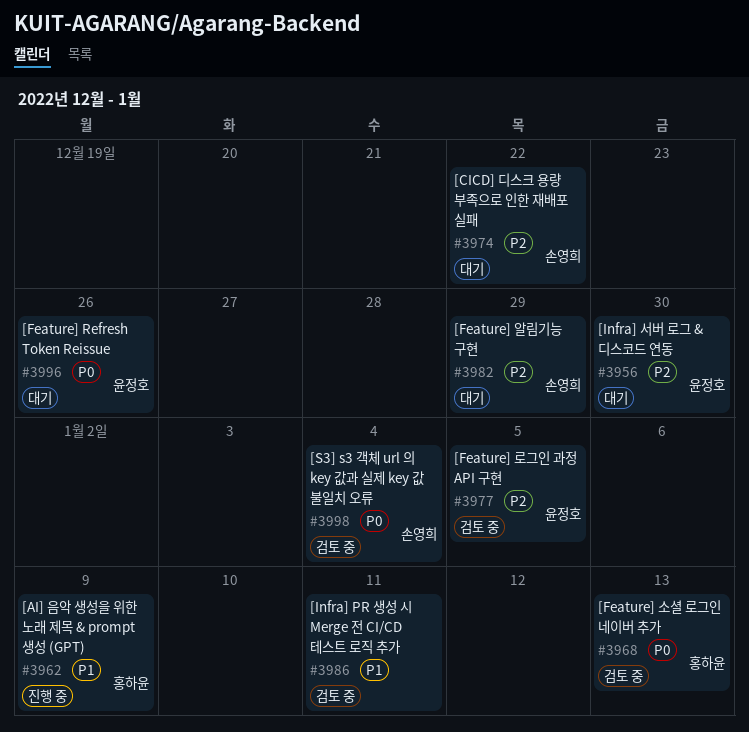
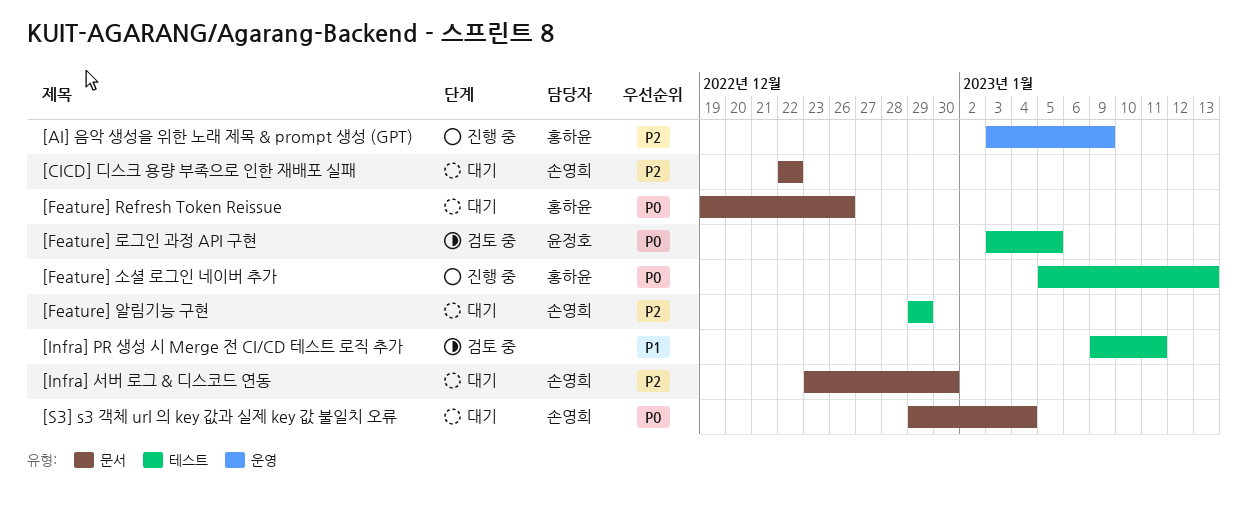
[AI] 음악 생성을 위한 노래 제목 & prompt 생성 (GPT), priority: P1 -> P2
[Feature] Refresh Token Reissue, owner: 윤정호 -> 홍하윤
[Feature] 로그인 과정 API 구현, priority: P2 -> P0
[Feature] 소셜 로그인 네이버 추가, status: 검토 중 -> 진행 중
[Infra] 서버 로그 & 디스코드 연동, owner: 윤정호 -> 손영희
[S3] s3 객체 url 의 key 값과 실제 key 값 불일치 오류, status: 검토 중 -> 대기

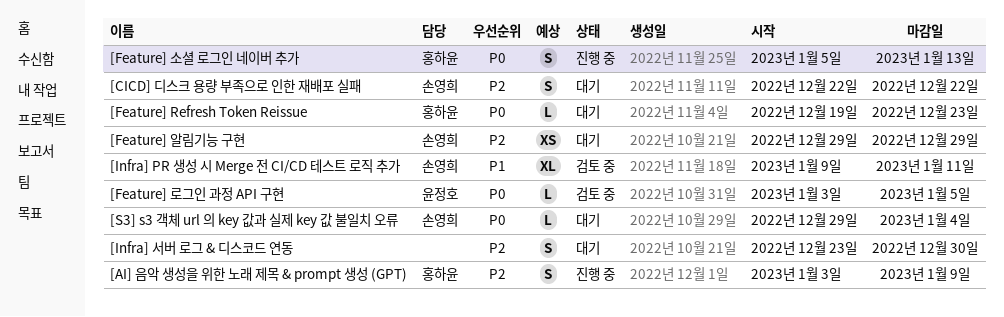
[Feature] Refresh Token Reissue, due: Dec 26 -> Dec 23
[Infra] PR 생성 시 Merge 전 CI/CD 테스트 로직 추가, owner: none -> 손영희
[Infra] 서버 로그 & 디스코드 연동, owner: 손영희 -> none

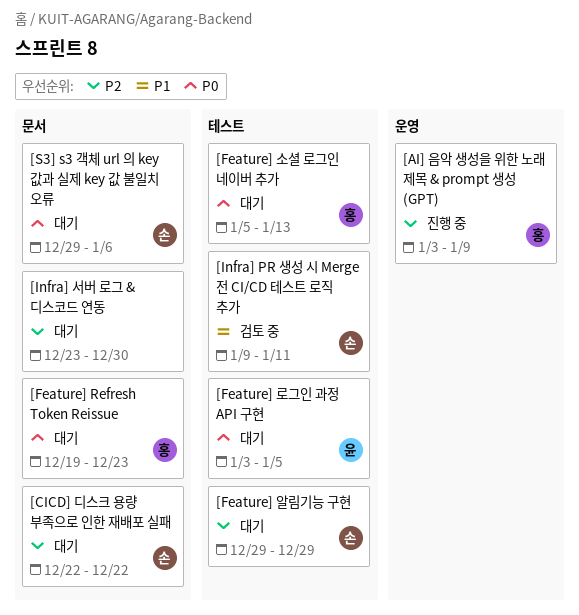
[Feature] 로그인 과정 API 구현, status: 검토 중 -> 대기
[Feature] 소셜 로그인 네이버 추가, status: 진행 중 -> 대기
[S3] s3 객체 url 의 key 값과 실제 key 값 불일치 오류, due: Jan 4 -> Jan 6

